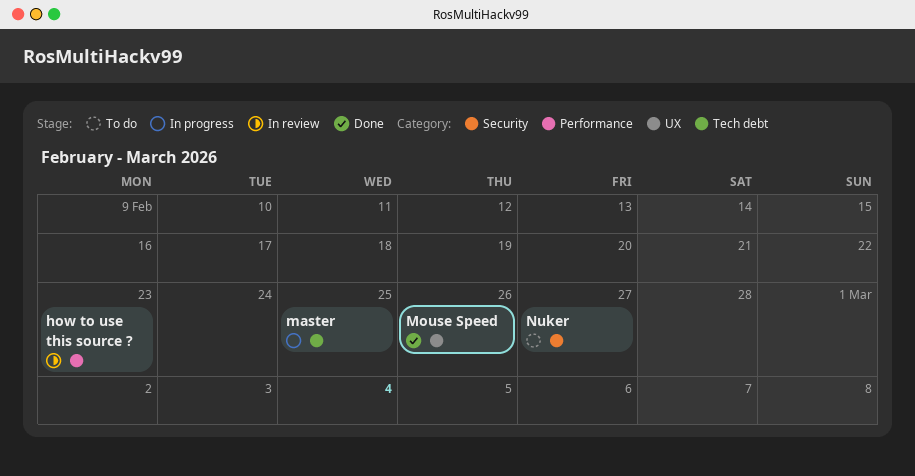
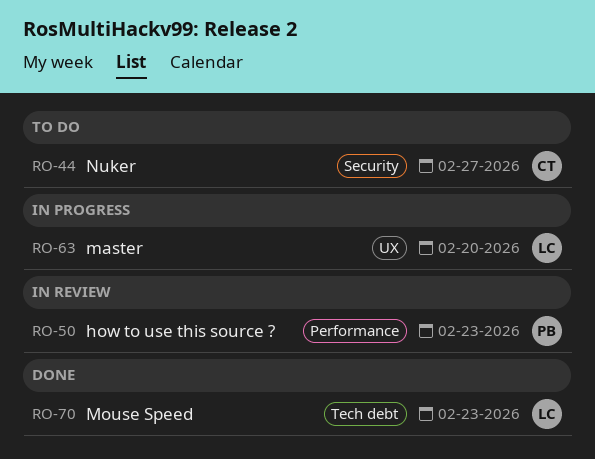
master, label: Tech debt -> UX
master, due: Feb 25 -> Feb 20
Mouse Speed, label: UX -> Tech debt
Mouse Speed, due: Feb 26 -> Feb 23

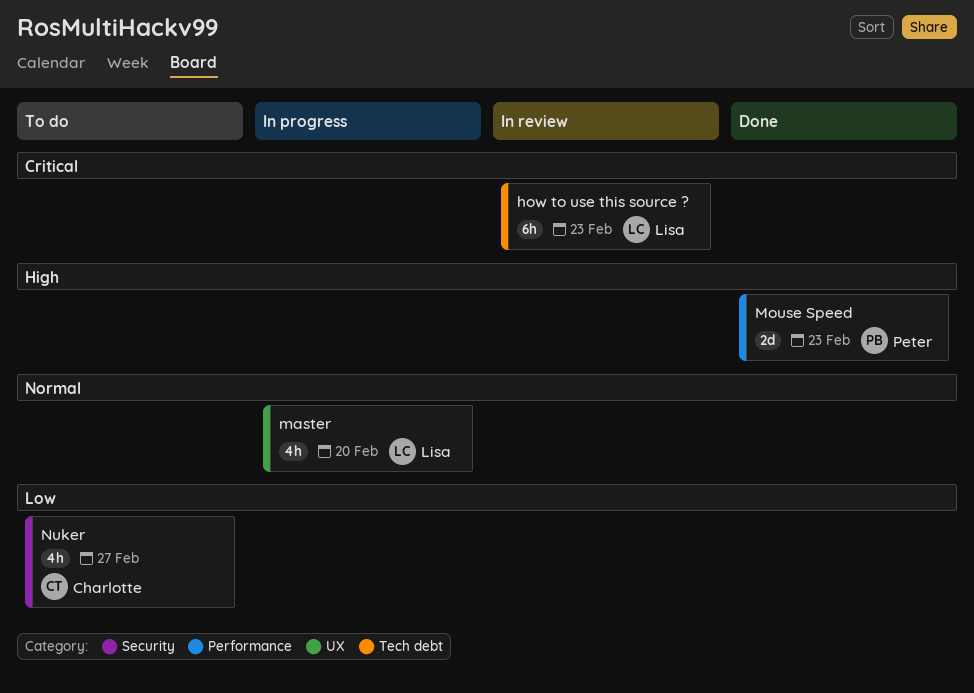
how to use this source ?, owner: Peter -> Lisa
how to use this source ?, label: Performance -> Tech debt
Mouse Speed, owner: Lisa -> Peter
Mouse Speed, label: Tech debt -> Performance

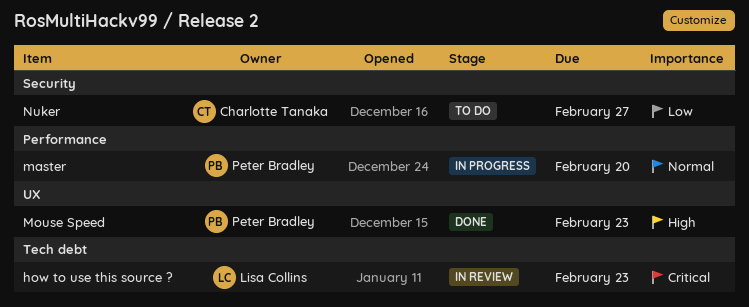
master, owner: Lisa Collins -> Peter Bradley
master, label: UX -> Performance
Mouse Speed, label: Performance -> UX

